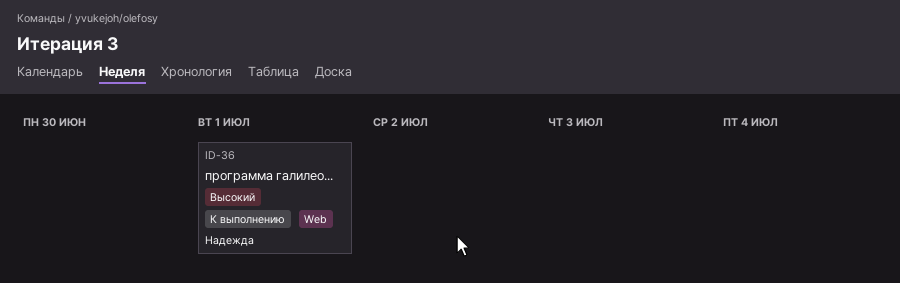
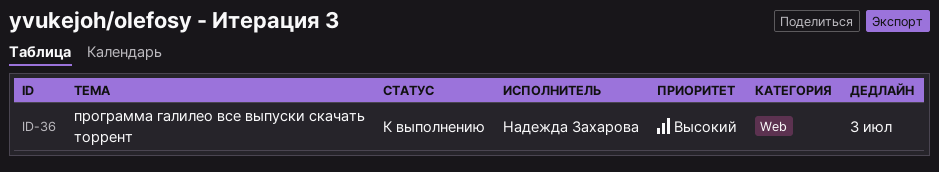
ID-36, due: Jul 1 -> Jul 3

